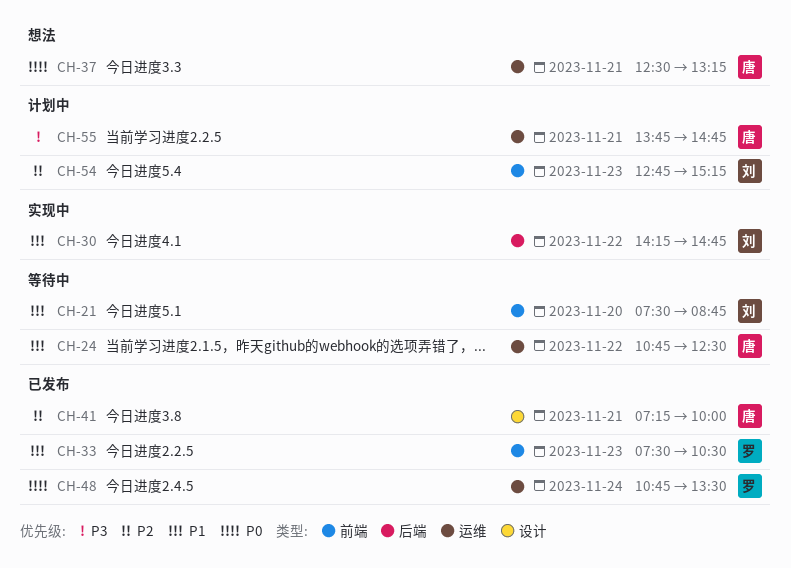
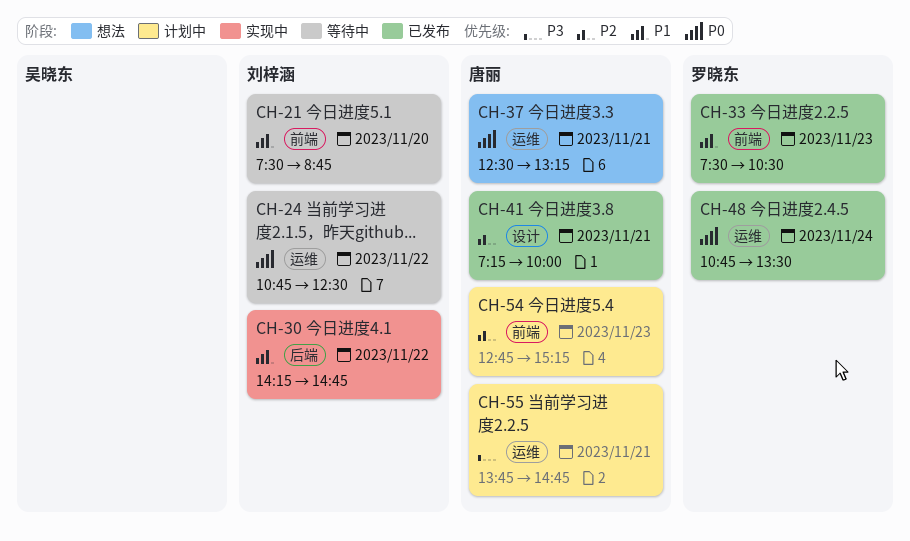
CH-24, owner: 唐丽 -> 刘梓涵
CH-24, priority: P1 -> P0
CH-54, owner: 刘梓涵 -> 唐丽

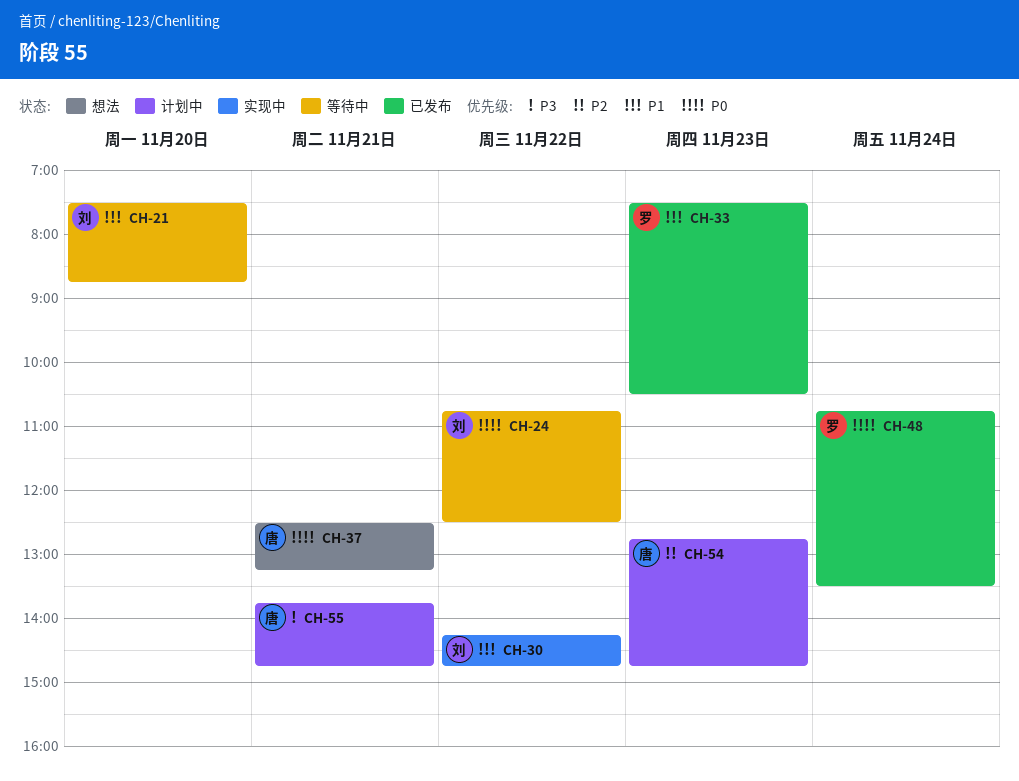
CH-41: present -> none
CH-54, ends: 15:15 -> 14:45

